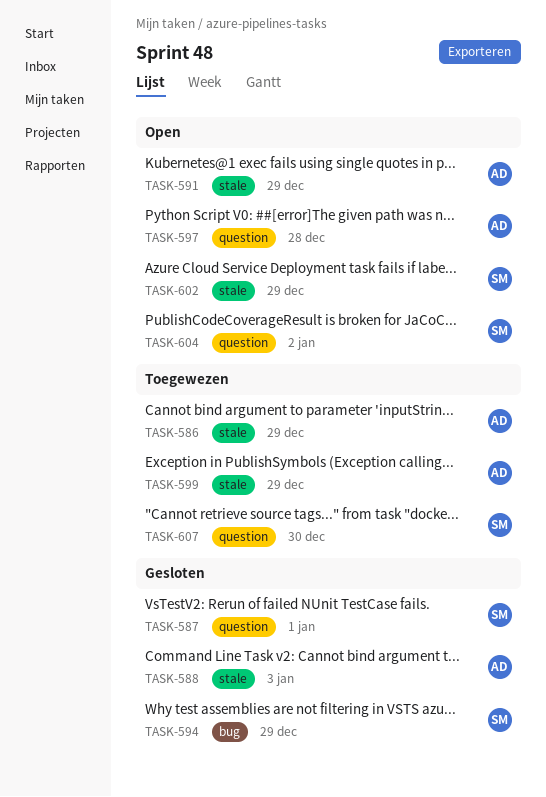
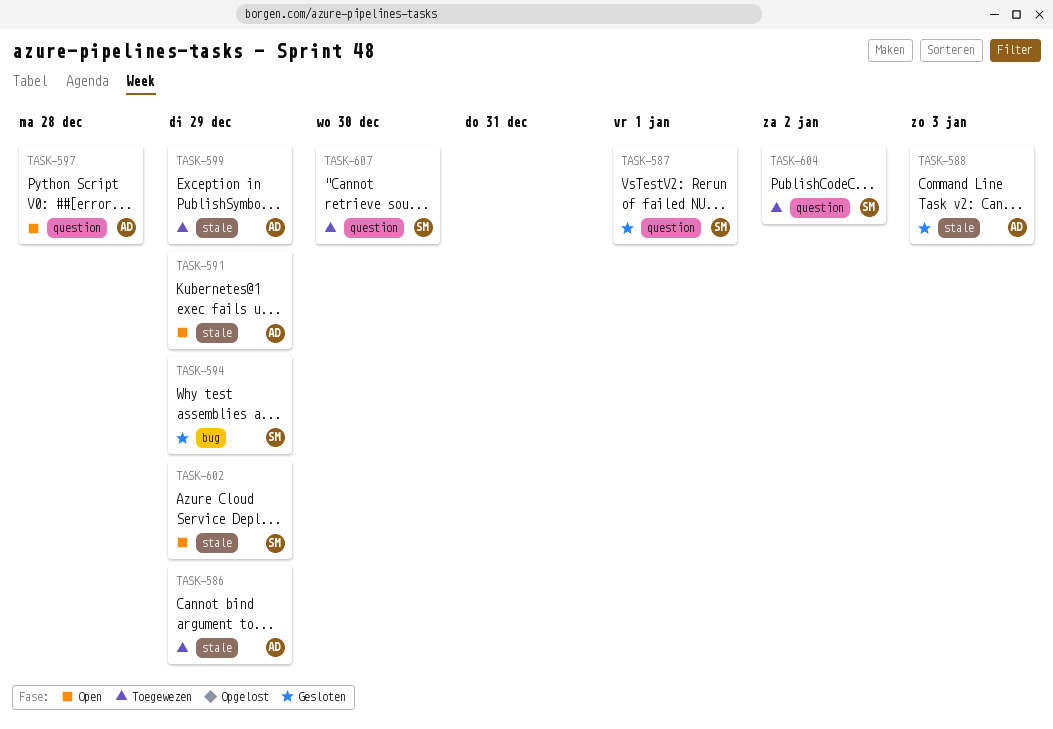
TASK-604, status: Open -> Toegewezen

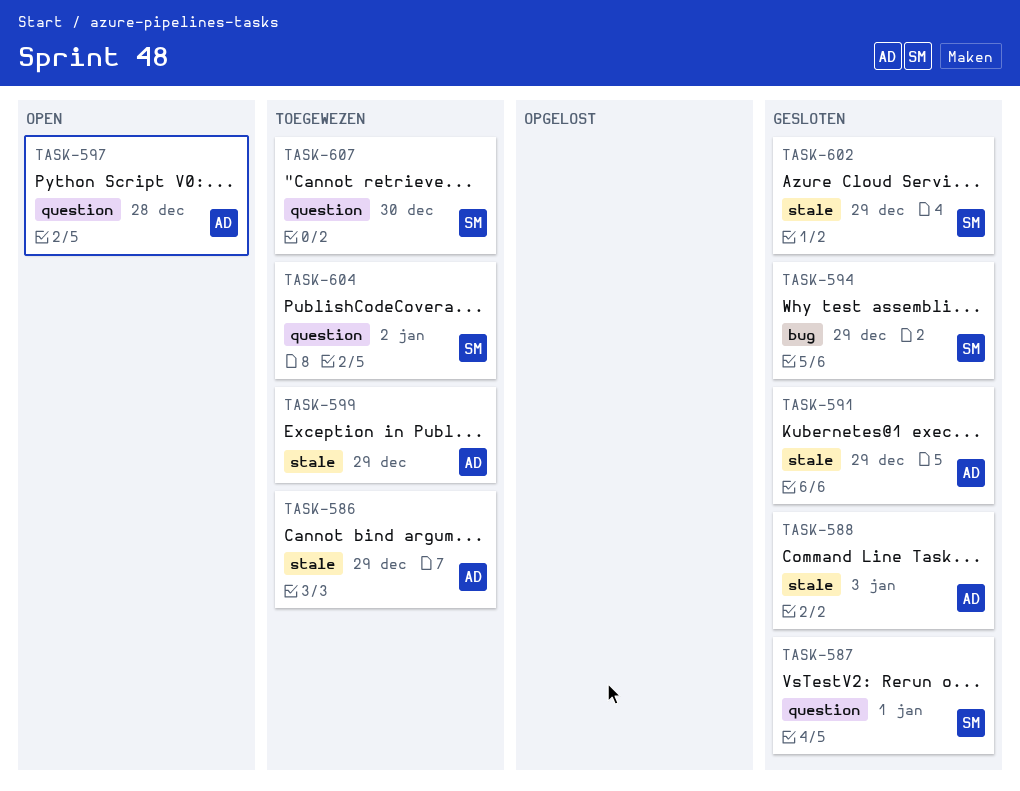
TASK-591, status: Open -> Gesloten
TASK-602, status: Open -> Gesloten

